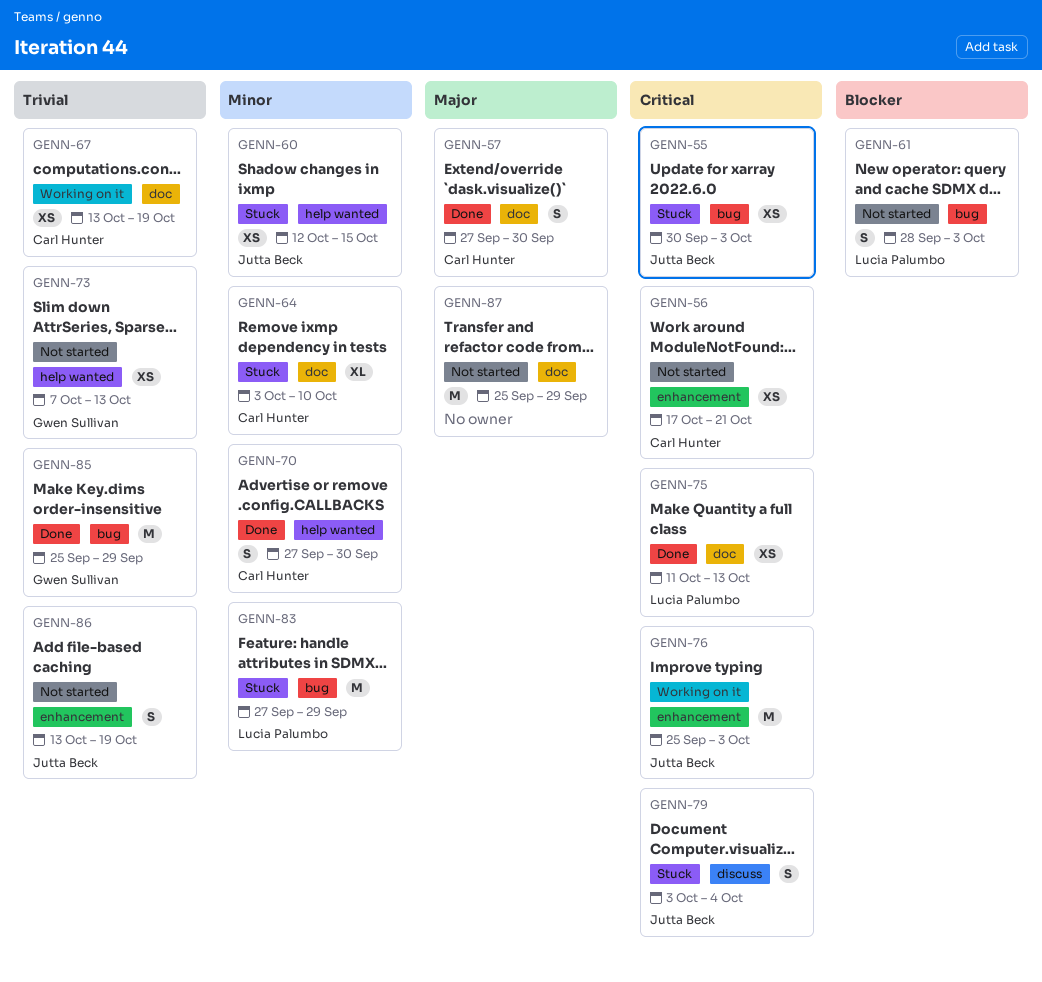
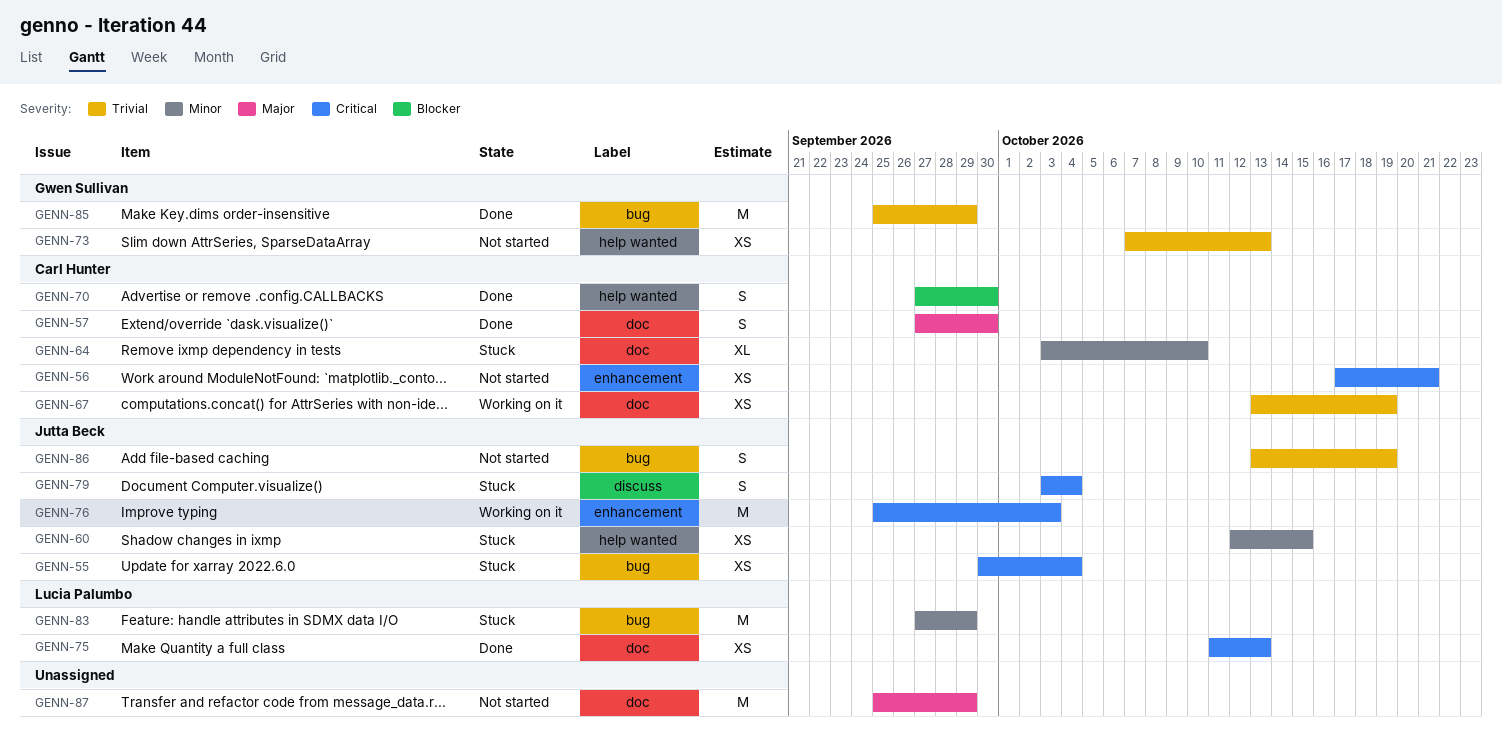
GENN-55, due: Oct 3 -> Oct 4
GENN-61: present -> none
GENN-70, priority: Minor -> Blocker
GENN-86, label: enhancement -> bug

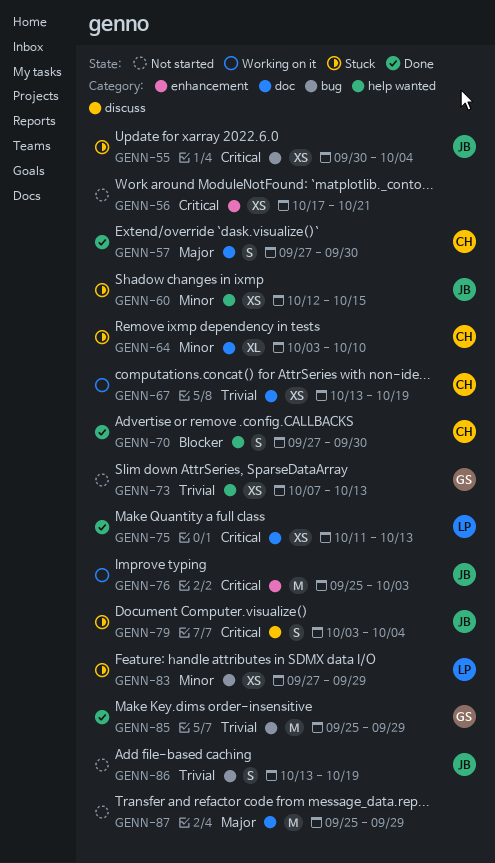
GENN-56, owner: Carl Hunter -> none
GENN-83, estimate: M -> XS

